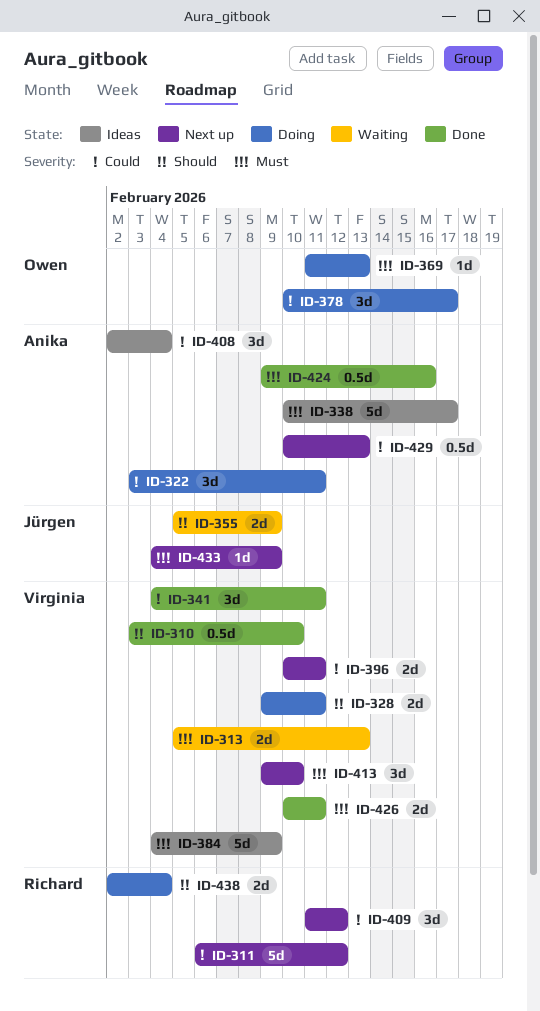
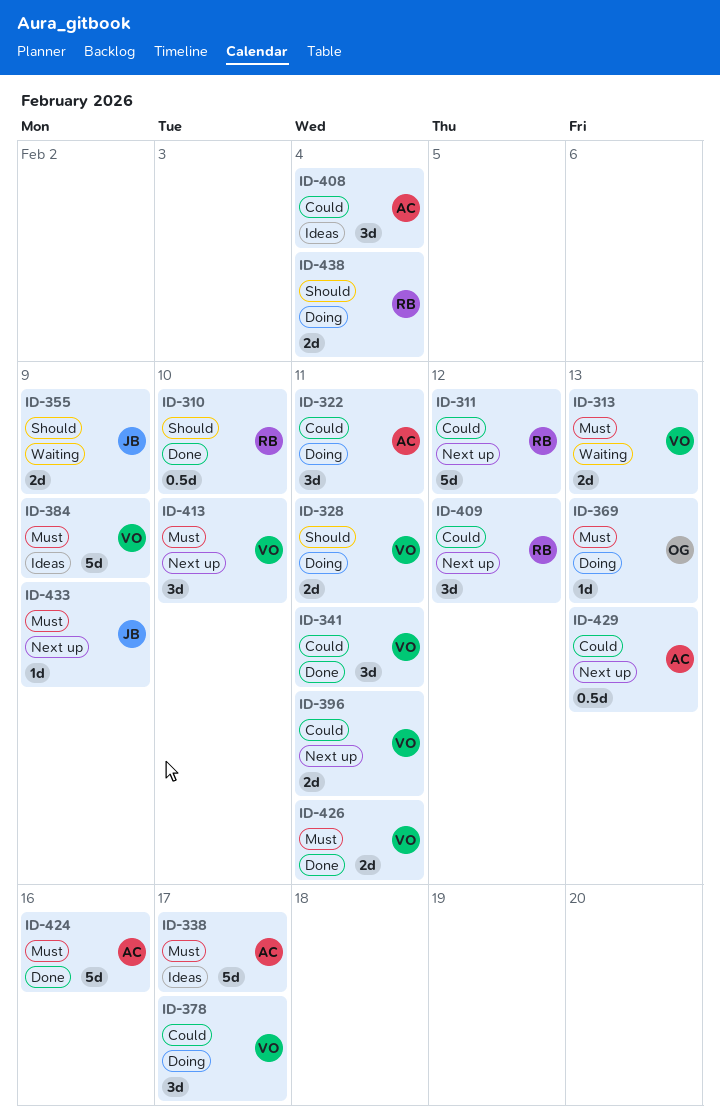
ID-310, owner: Virginia -> Richard
ID-378, owner: Owen -> Virginia
ID-424, estimate: 0.5d -> 5d

